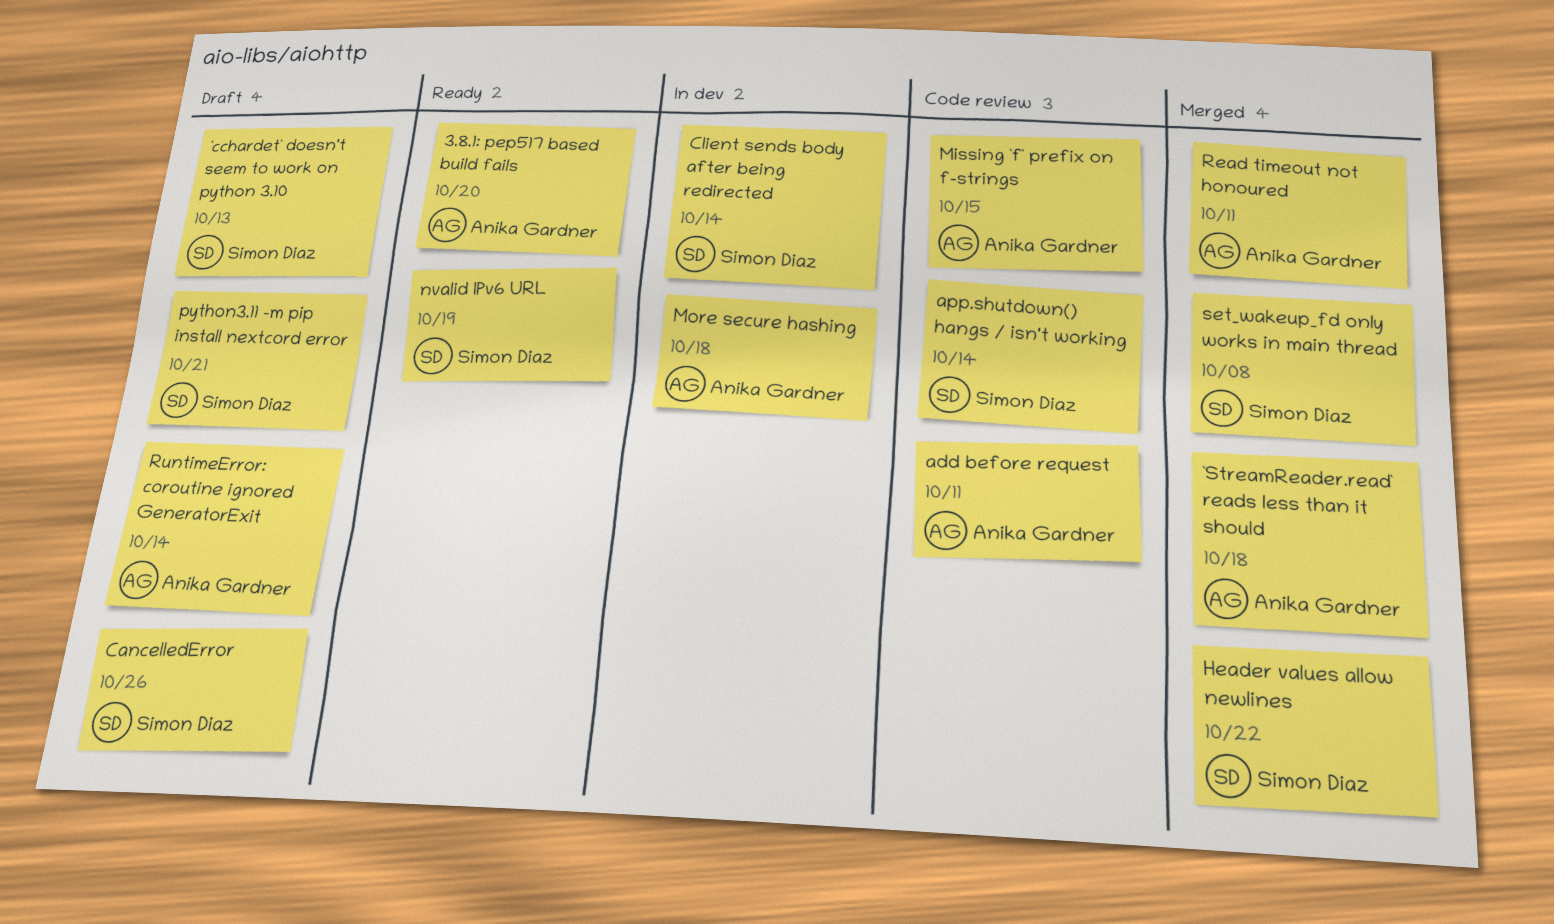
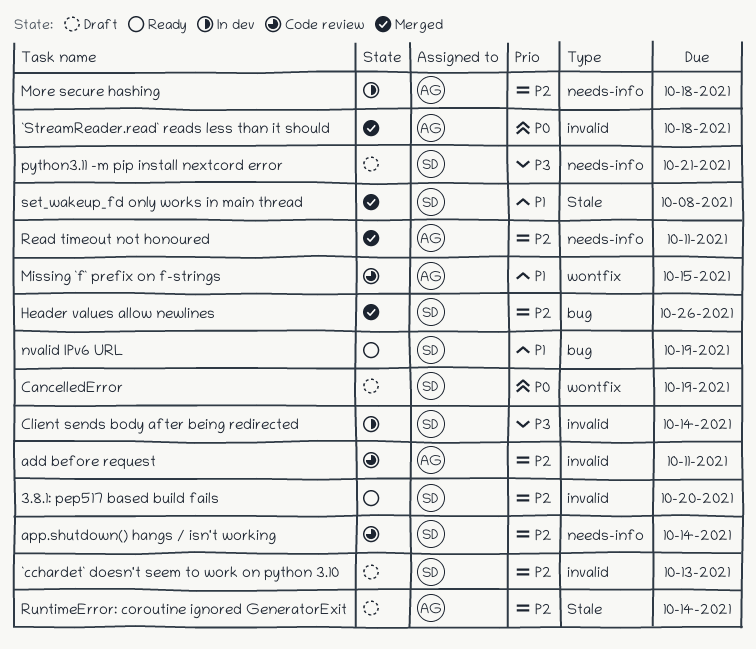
3.8.1: pep517 based build fails, owner: Anika Gardner -> Simon Diaz
CancelledError, due: Oct 26 -> Oct 19
Header values allow newlines, due: Oct 22 -> Oct 26

